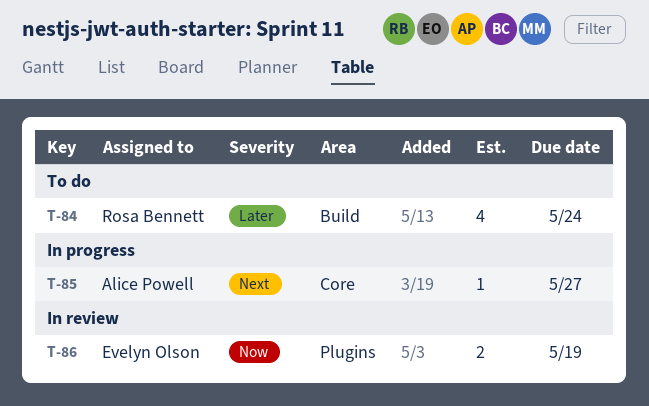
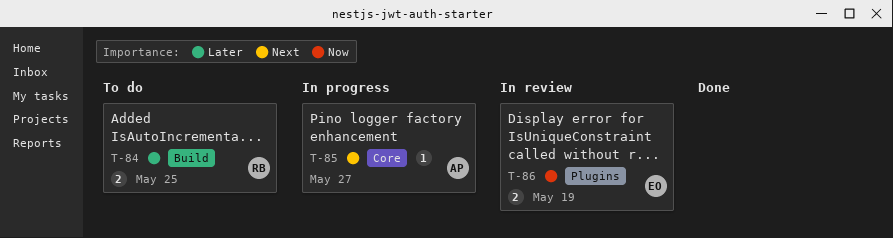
T-84, estimate: 4 -> 2
T-84, due: May 24 -> May 25

